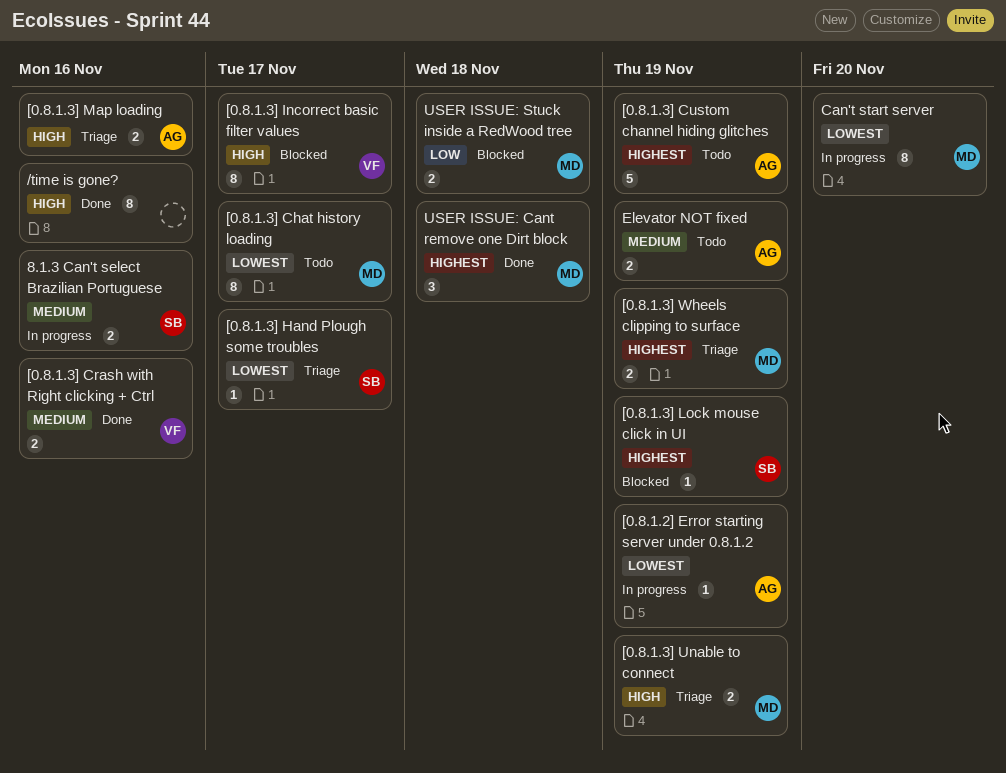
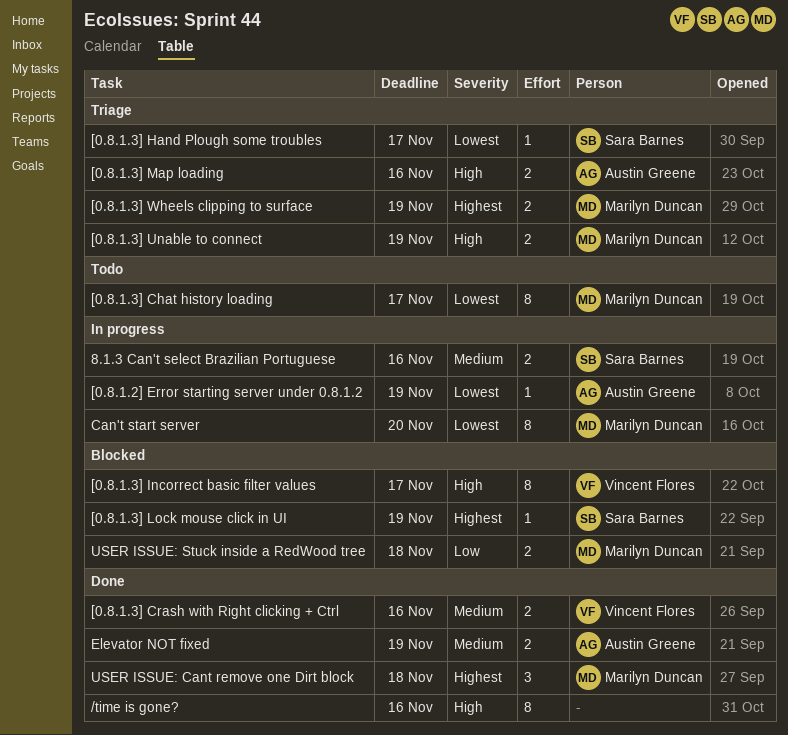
[0.8.1.3] Custom channel hiding glitches: present -> none
Elevator NOT fixed, status: Todo -> Done

